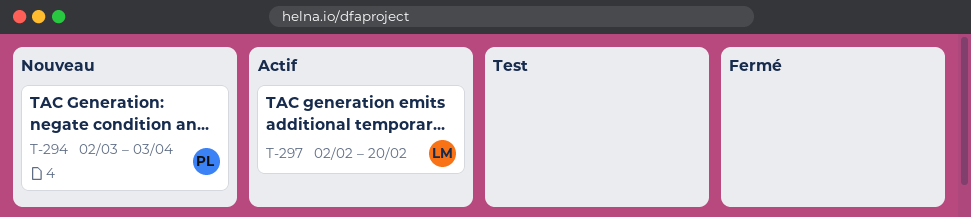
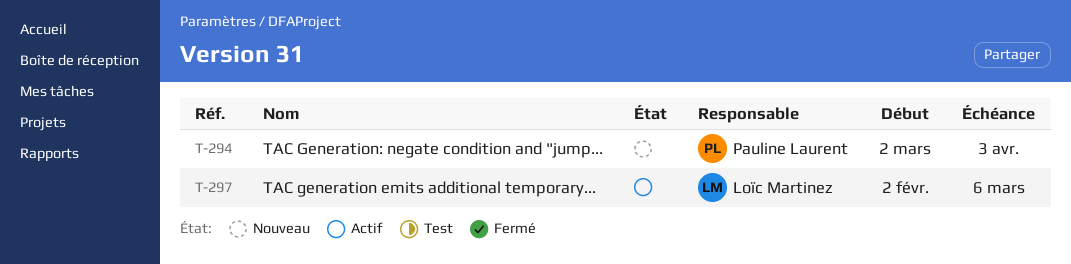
T-297, due: Feb 20 -> Mar 6

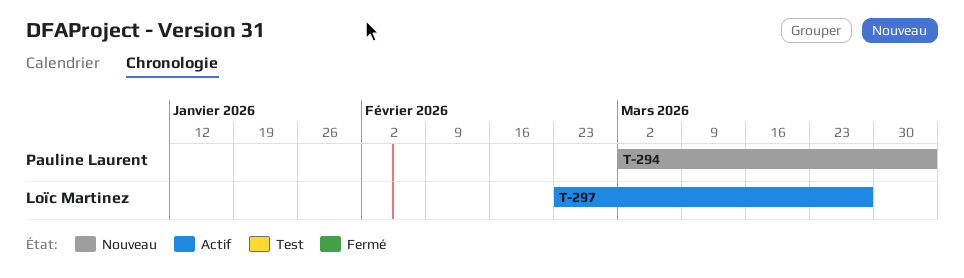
T-297, start: Feb 2 -> Feb 23
T-297, due: Mar 6 -> Mar 27

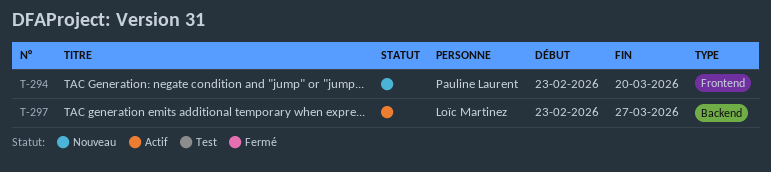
T-294, start: Mar 2 -> Feb 23
T-294, due: Apr 3 -> Mar 20

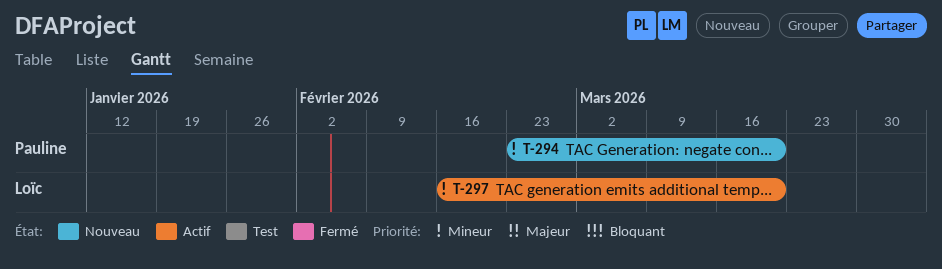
T-297, start: Feb 23 -> Feb 16
T-297, due: Mar 27 -> Mar 20

